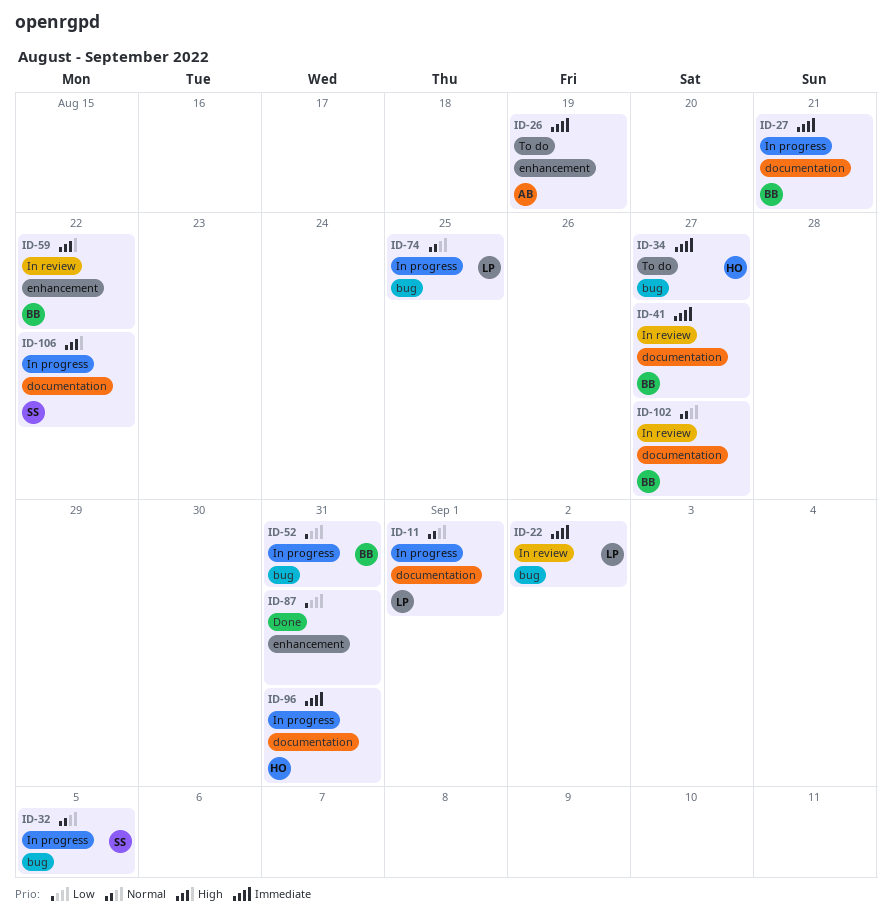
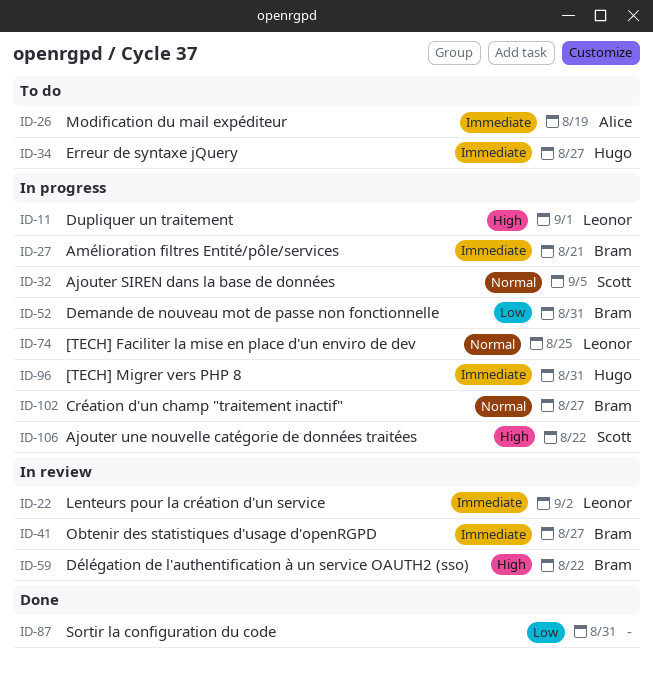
ID-11, priority: Normal -> High
ID-102, status: In review -> In progress

